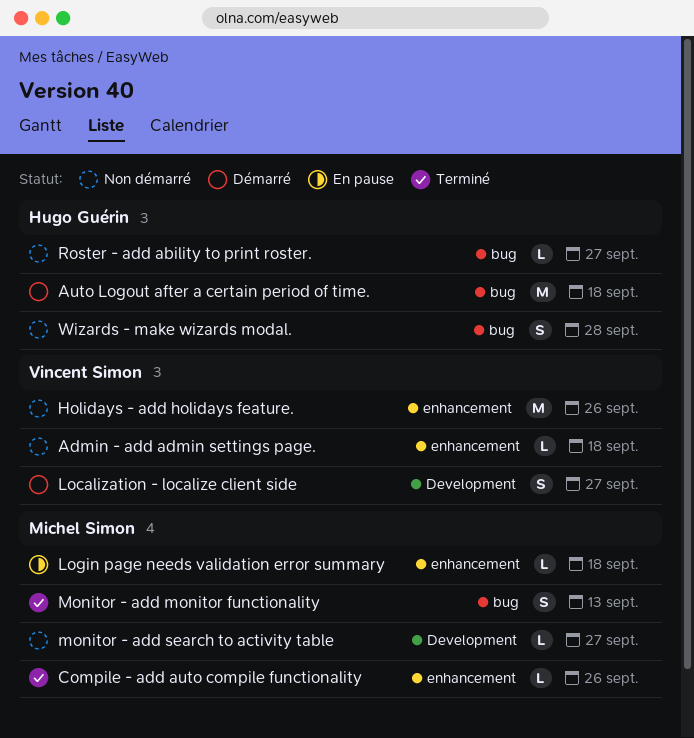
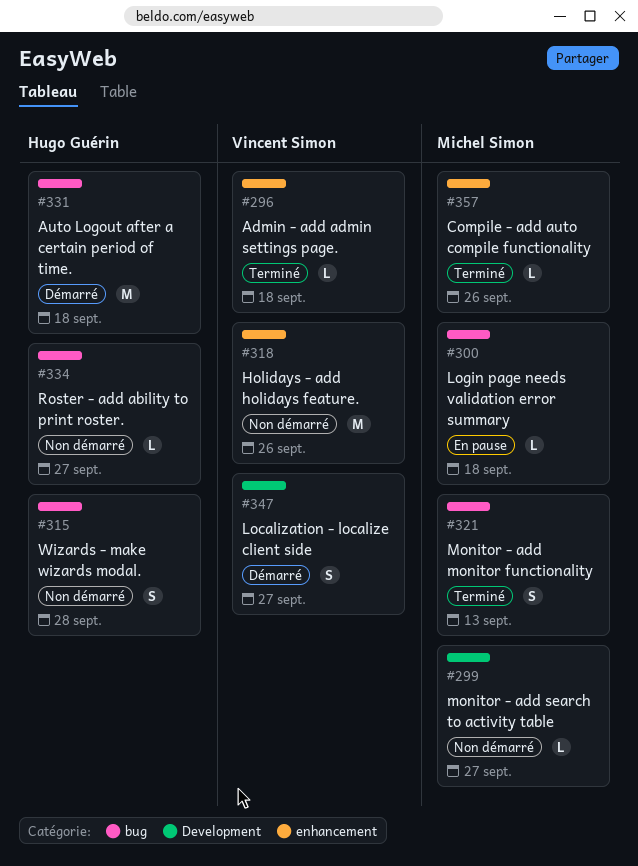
Admin - add admin settings page., status: Non démarré -> Terminé
Login page needs validation error summary, label: enhancement -> bug

